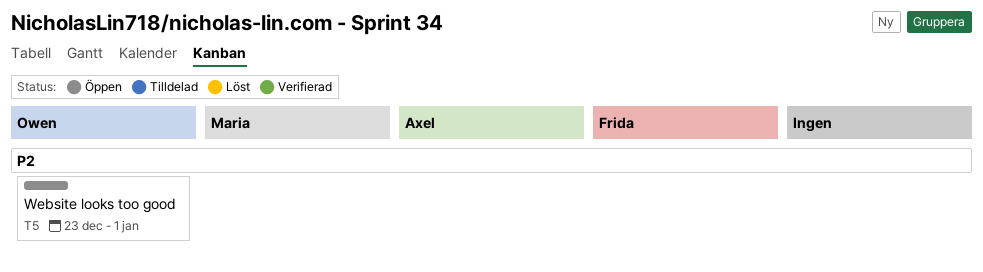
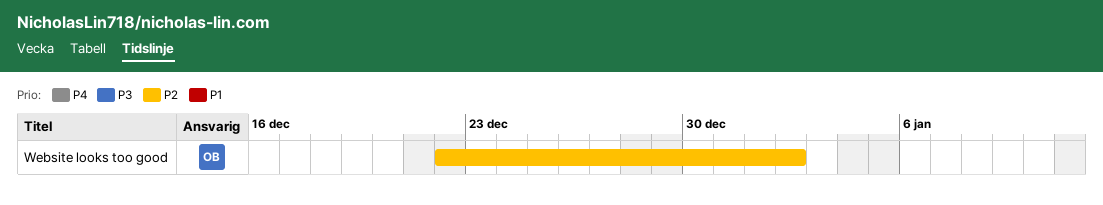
Website looks too good, start: Dec 23 -> Dec 22
Website looks too good, due: Jan 1 -> Jan 2

